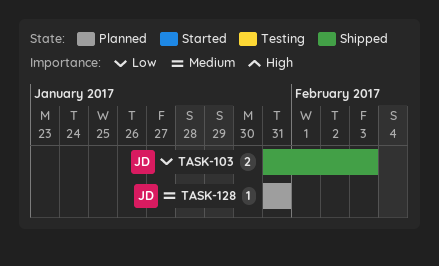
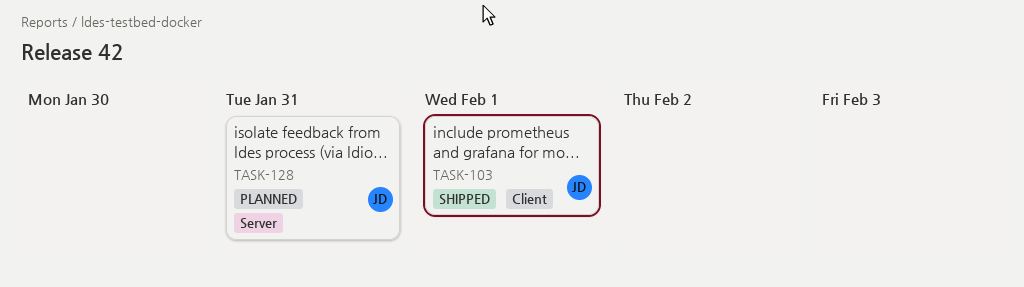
TASK-103, due: Feb 3 -> Feb 1

